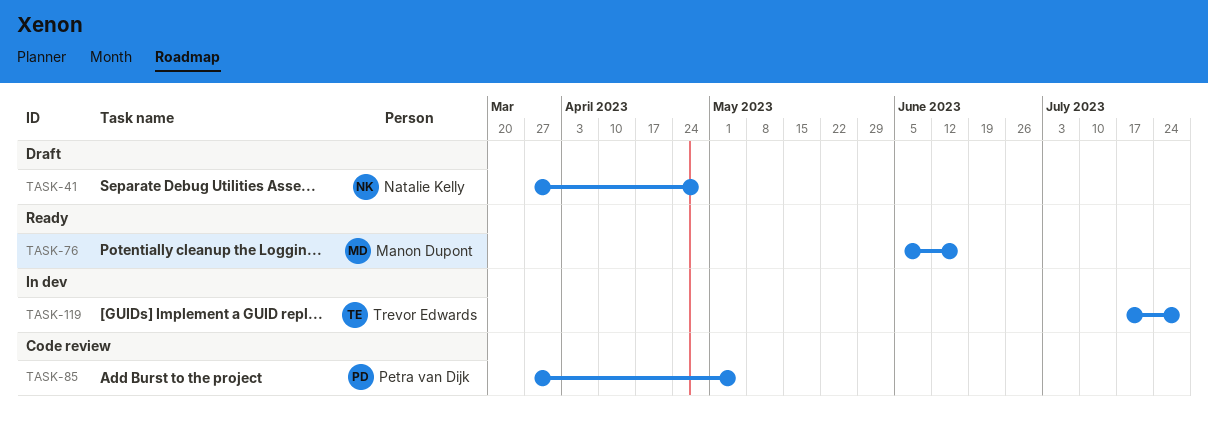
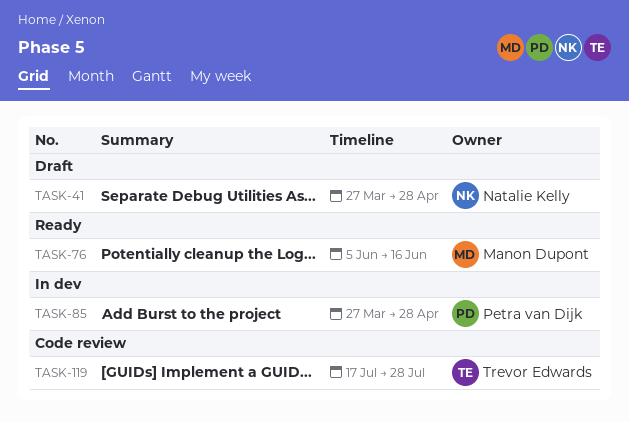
TASK-85, status: Code review -> In dev
TASK-85, due: May 5 -> Apr 28
TASK-119, status: In dev -> Code review

